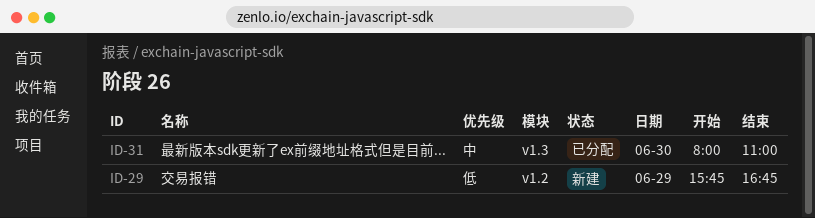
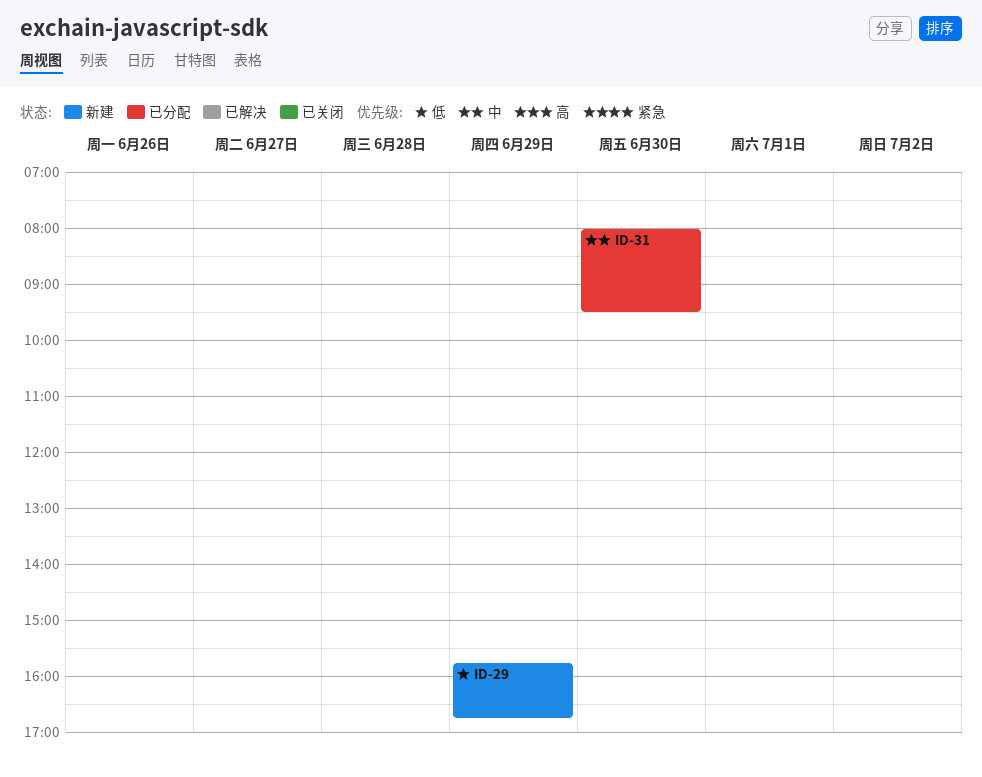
ID-31, ends: 11:00 -> 09:30

